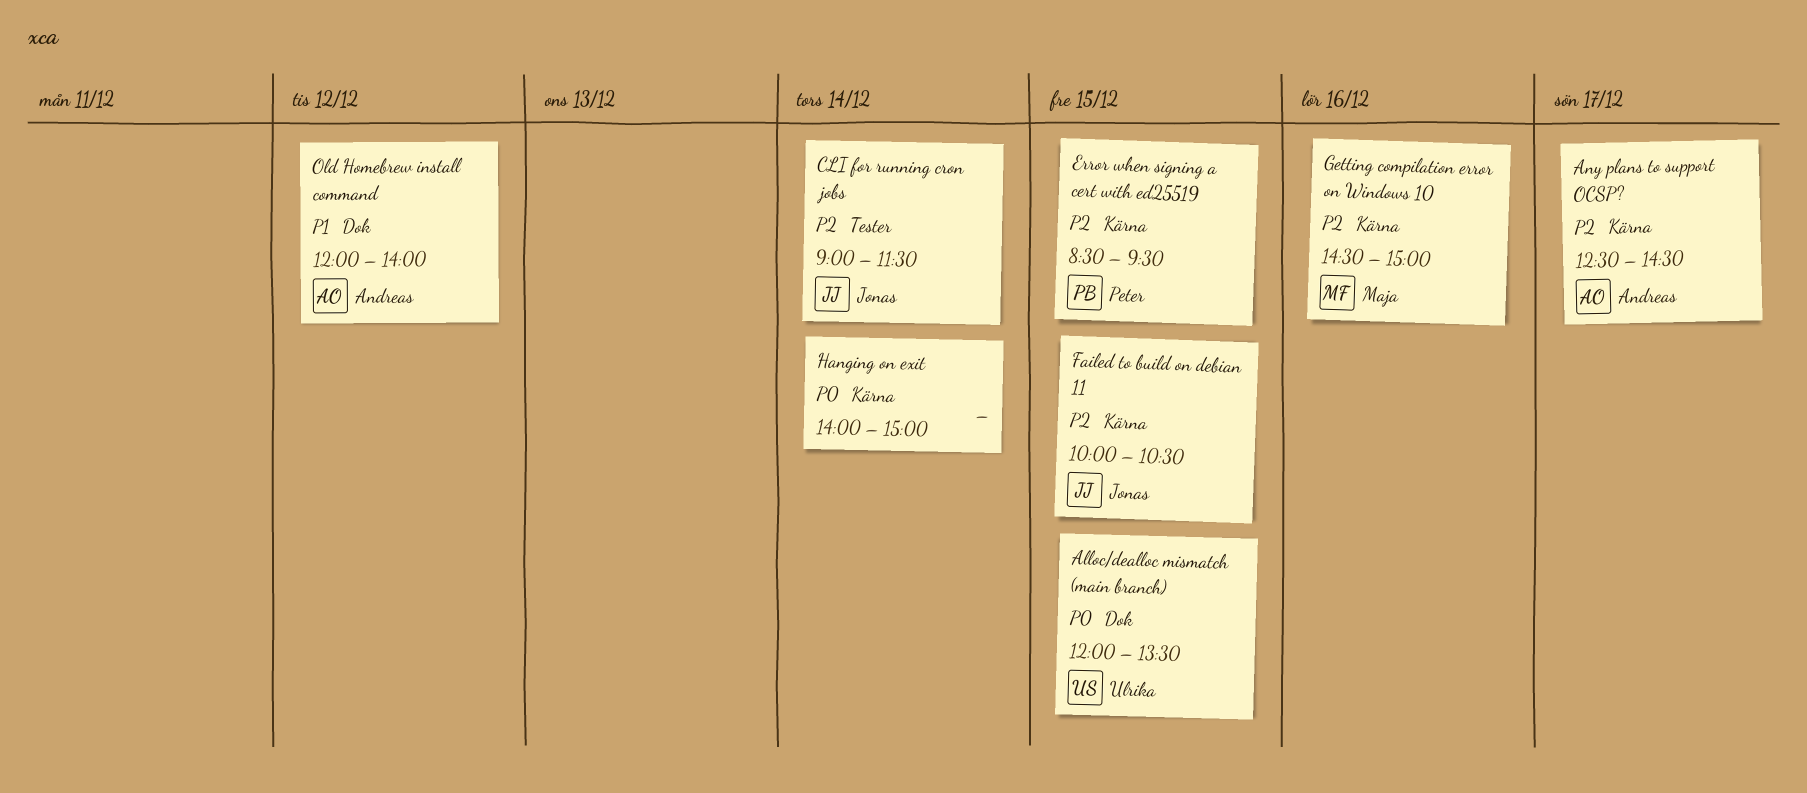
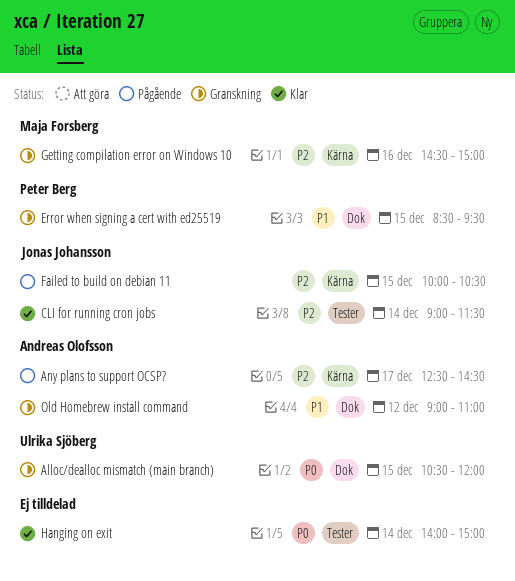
Alloc/dealloc mismatch (main branch), begins: 12:00 -> 10:30
Alloc/dealloc mismatch (main branch), ends: 13:30 -> 12:00
Error when signing a cert with ed25519, priority: P2 -> P1
Error when signing a cert with ed25519, label: Kärna -> Dok
Hanging on exit, label: Kärna -> Tester
Old Homebrew install command, begins: 12:00 -> 09:00
Old Homebrew install command, ends: 14:00 -> 11:00

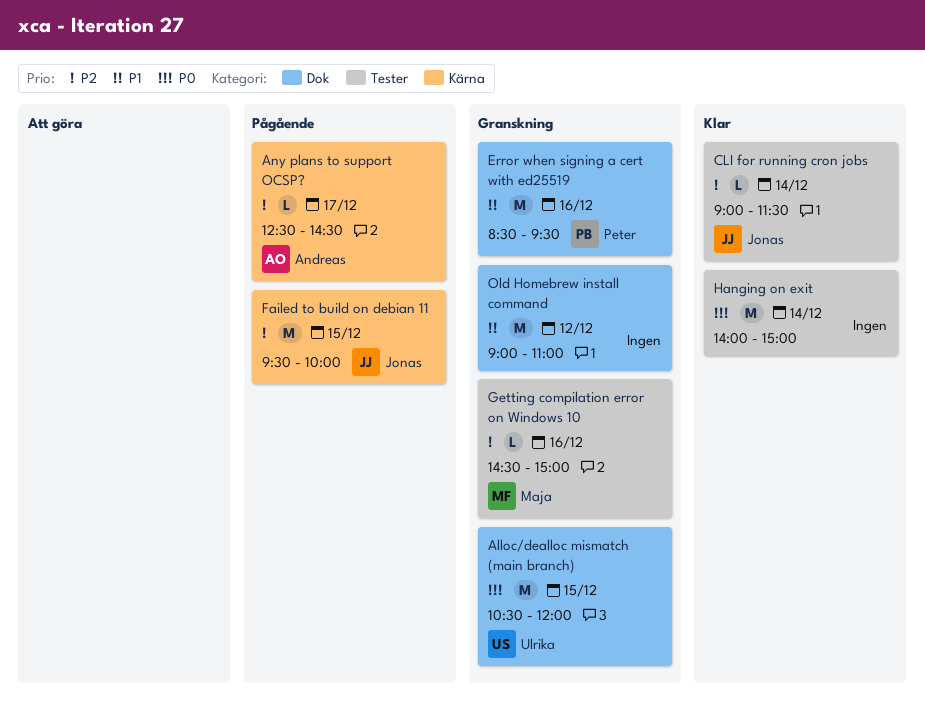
Error when signing a cert with ed25519, day: Dec 15 -> Dec 16
Failed to build on debian 11, begins: 10:00 -> 09:30
Failed to build on debian 11, ends: 10:30 -> 10:00
Getting compilation error on Windows 10, label: Kärna -> Tester
Old Homebrew install command, owner: Andreas Olofsson -> none

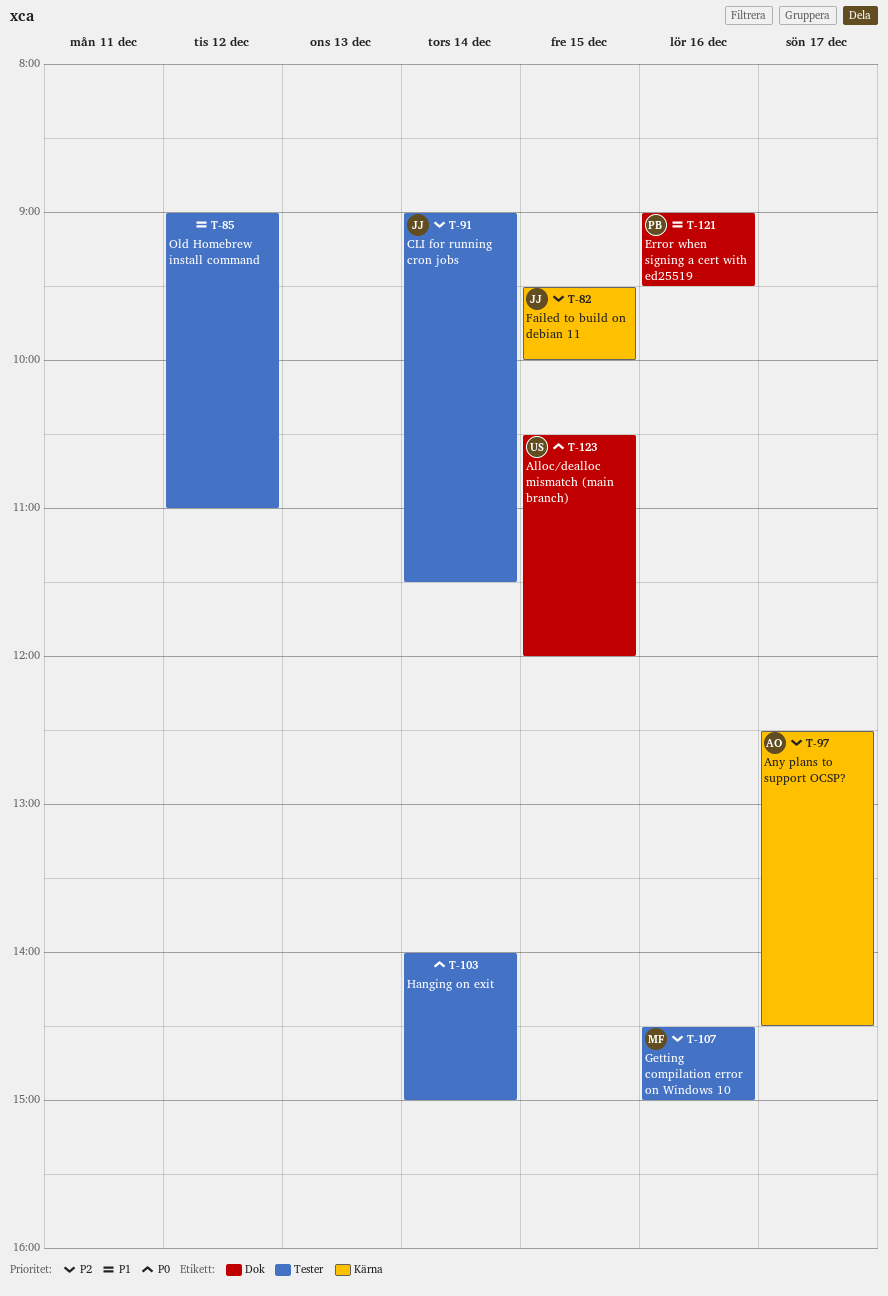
Error when signing a cert with ed25519, begins: 08:30 -> 09:00
Old Homebrew install command, label: Dok -> Tester

